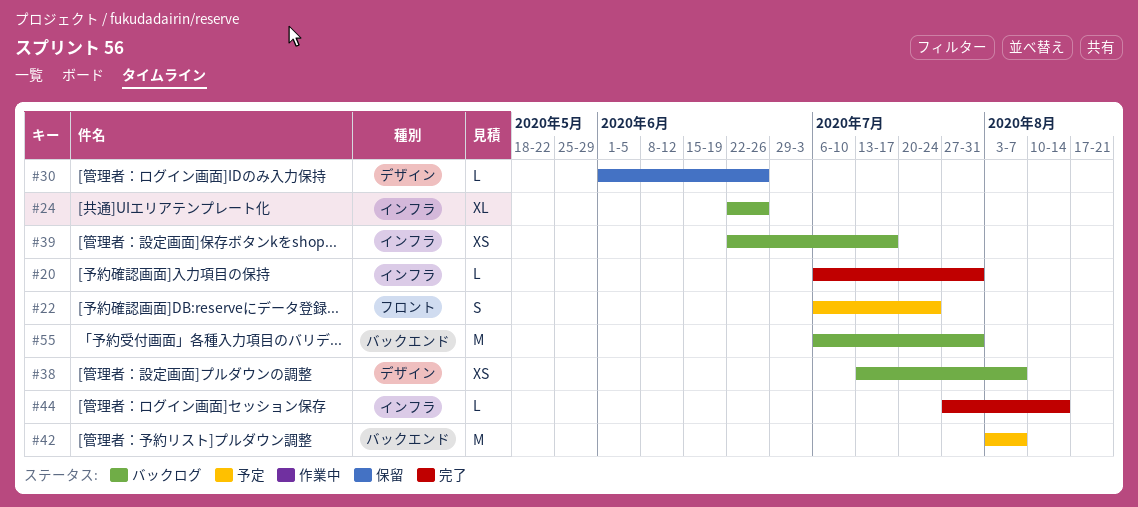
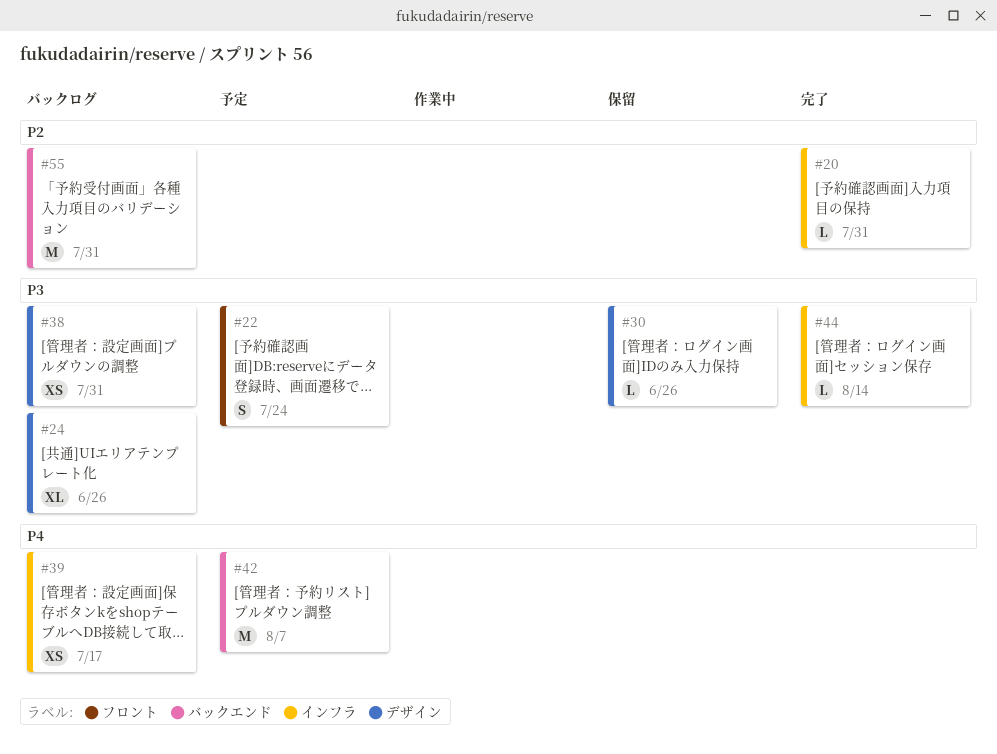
#24, label: インフラ -> デザイン
#38, due: Aug 7 -> Jul 31

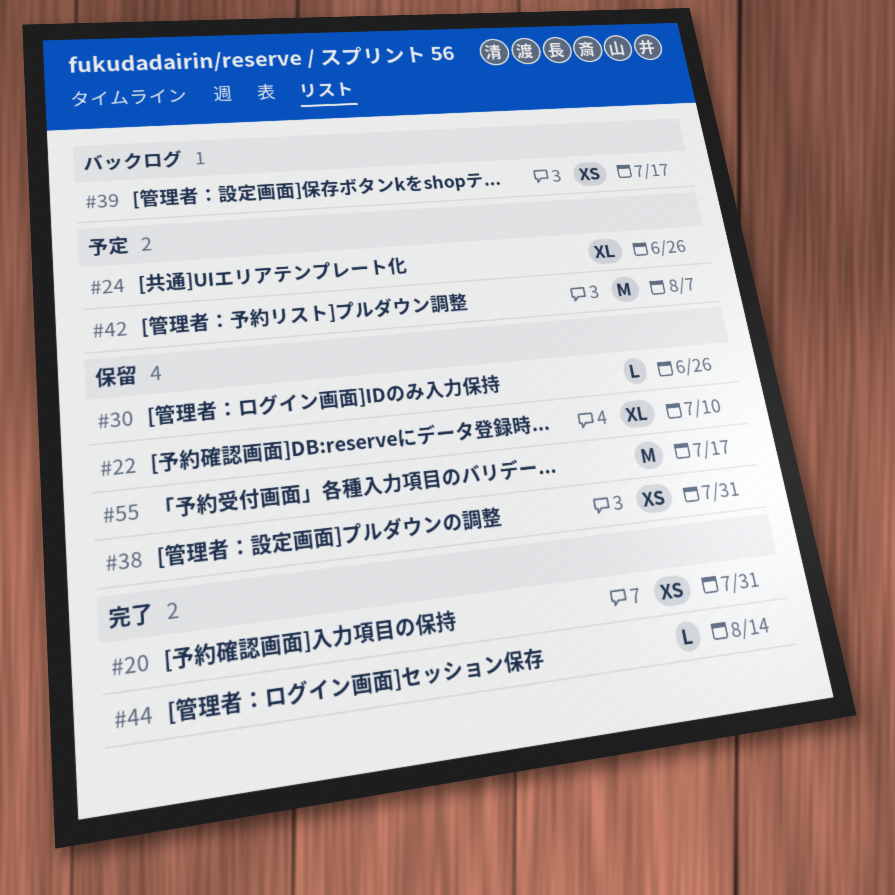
#20, estimate: L -> XS
#22, status: 予定 -> 保留
#22, estimate: S -> XL
#22, due: Jul 24 -> Jul 10
#24, status: バックログ -> 予定
#38, status: バックログ -> 保留
#55, status: バックログ -> 保留
#55, due: Jul 31 -> Jul 17

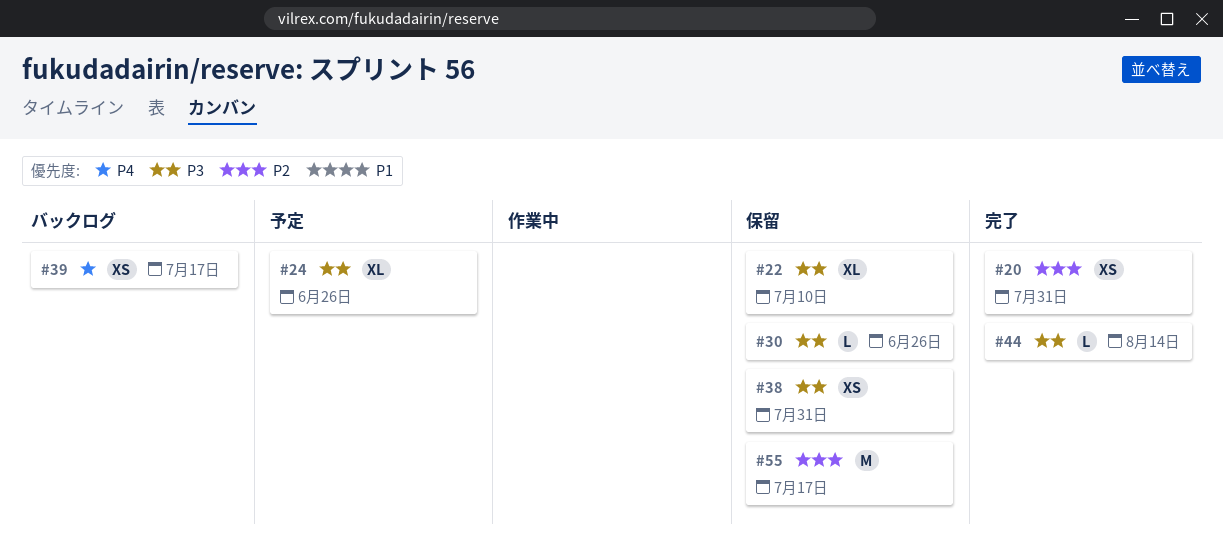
#42: present -> none

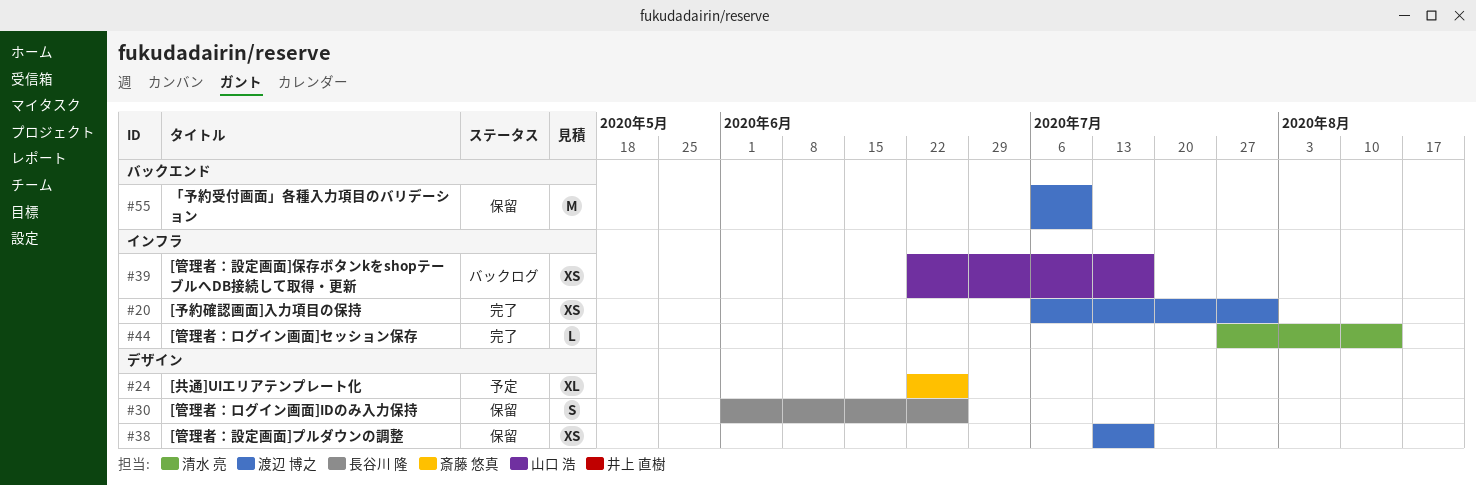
#22: present -> none
#30, estimate: L -> S
#38, due: Jul 31 -> Jul 17
#55, due: Jul 17 -> Jul 10

